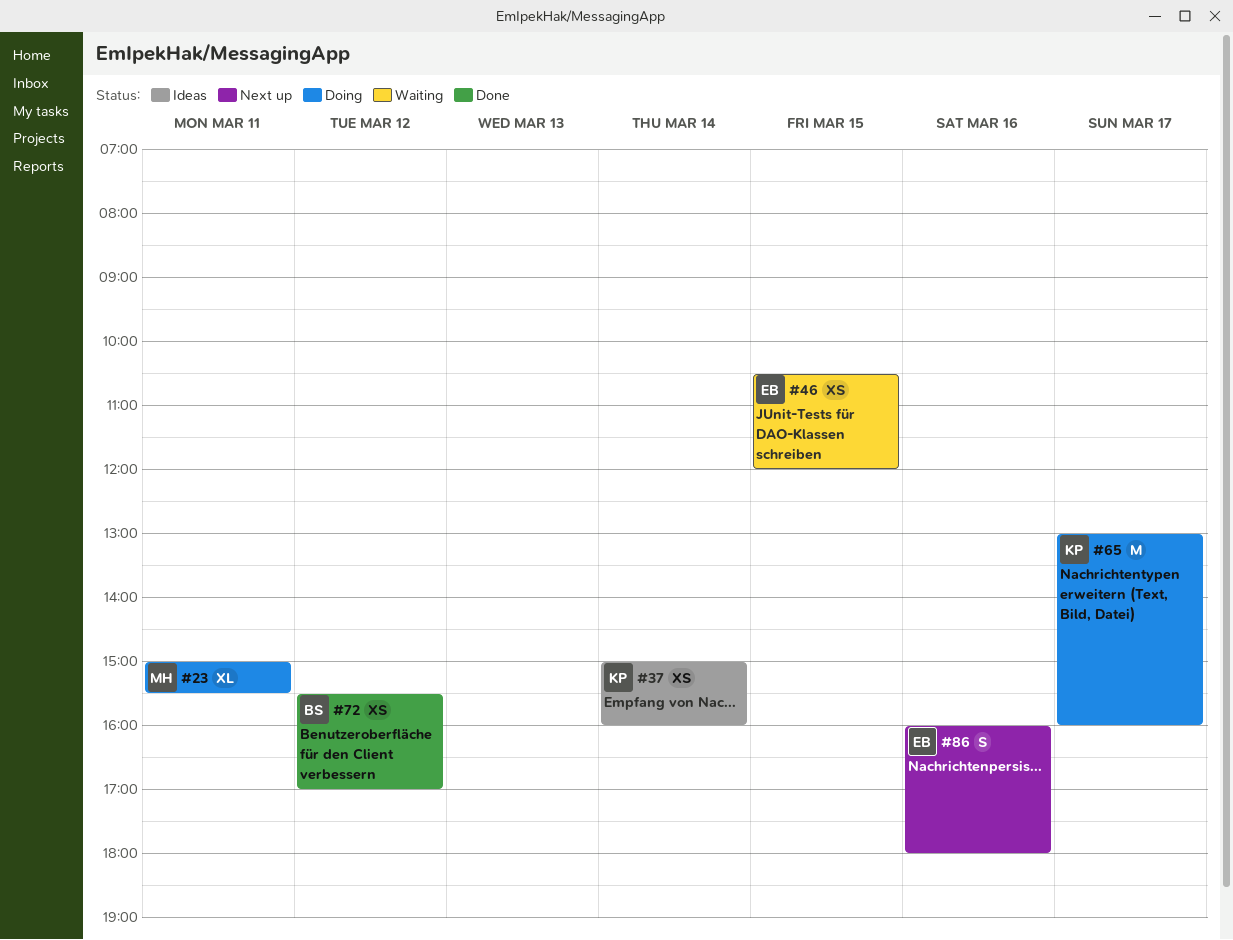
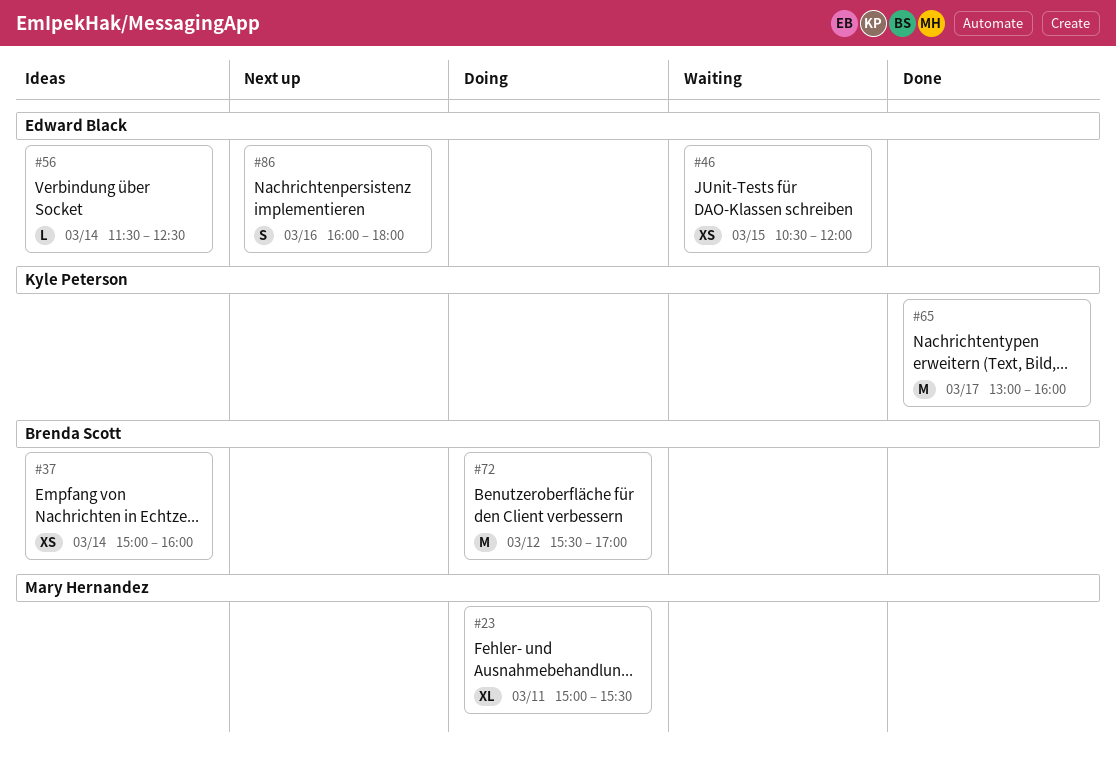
#37, owner: Kyle Peterson -> Brenda Scott
#56: none -> present
#65, status: Doing -> Done
#72, status: Done -> Doing
#72, estimate: XS -> M

